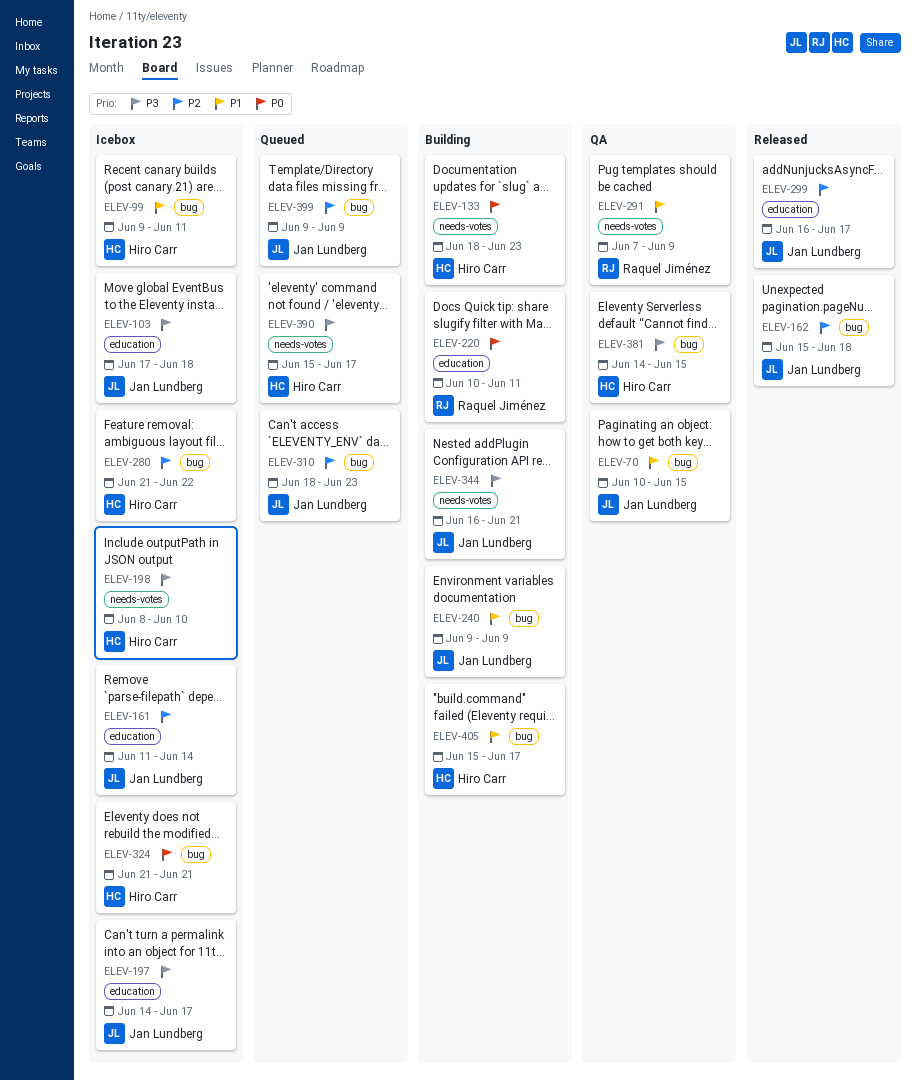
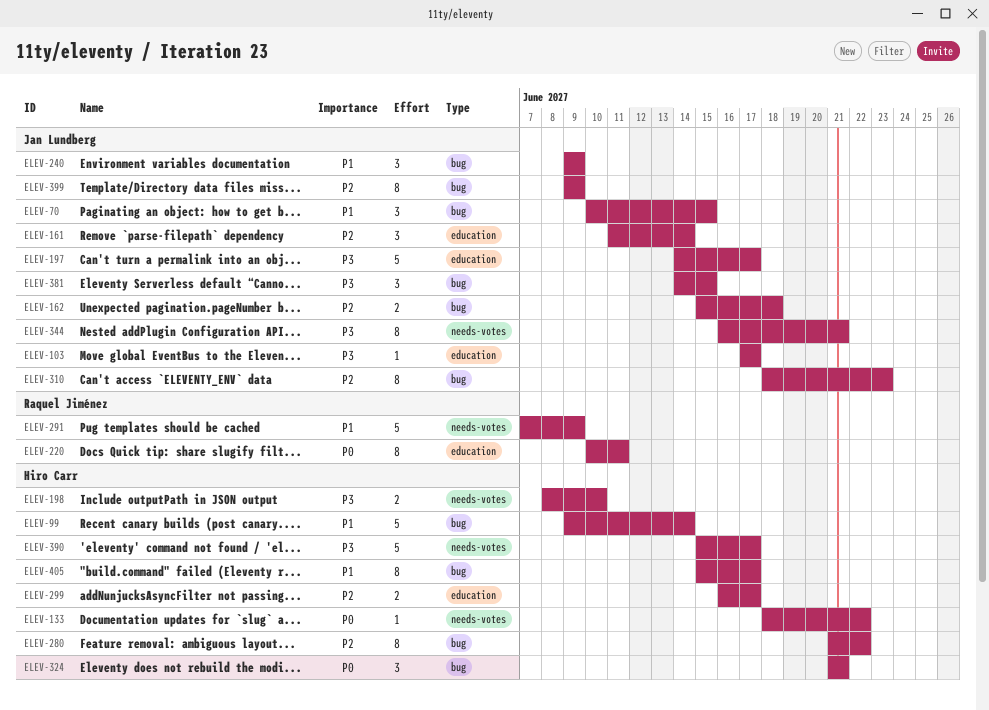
ELEV-99, due: Jun 11 -> Jun 14
ELEV-103, due: Jun 18 -> Jun 17
ELEV-133, due: Jun 23 -> Jun 22
ELEV-299, owner: Jan Lundberg -> Hiro Carr
ELEV-381, owner: Hiro Carr -> Jan Lundberg

